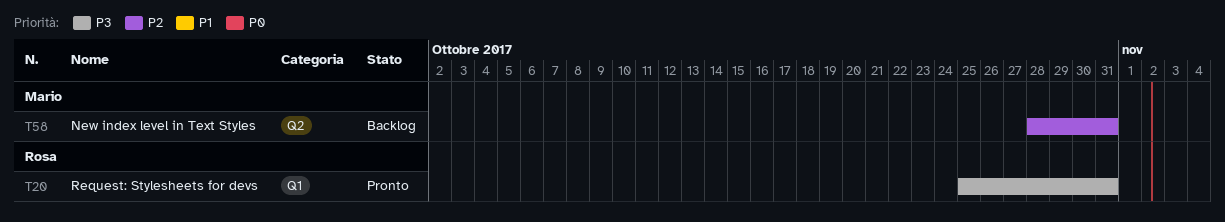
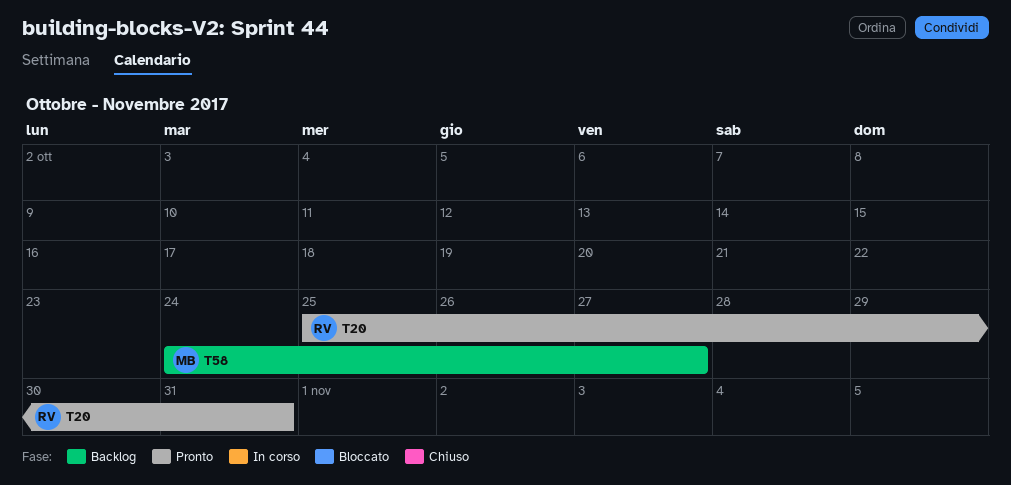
T58, start: Oct 28 -> Oct 24
T58, due: Oct 31 -> Oct 27

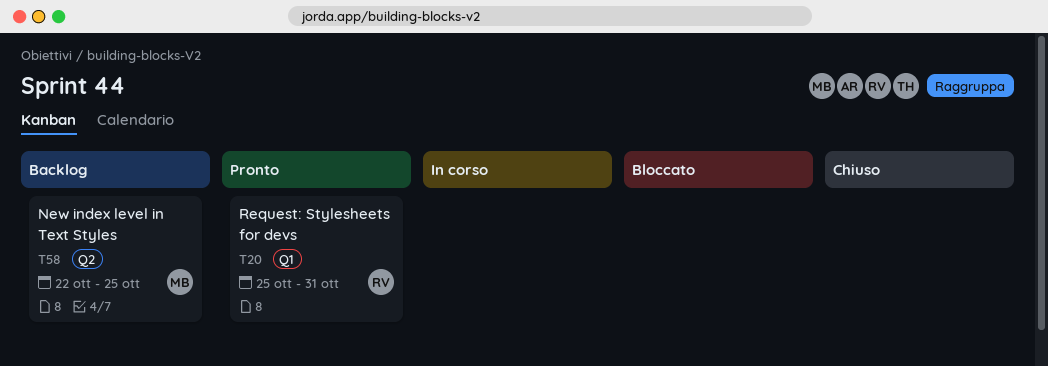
T58, start: Oct 24 -> Oct 22
T58, due: Oct 27 -> Oct 25

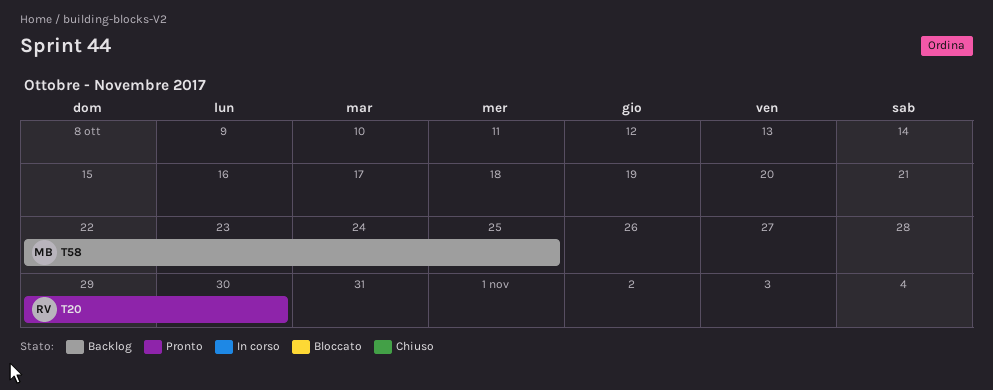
T20, start: Oct 25 -> Oct 29
T20, due: Oct 31 -> Oct 30

